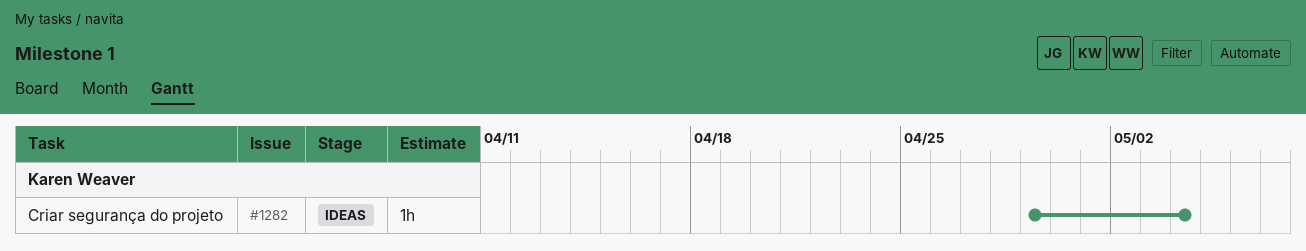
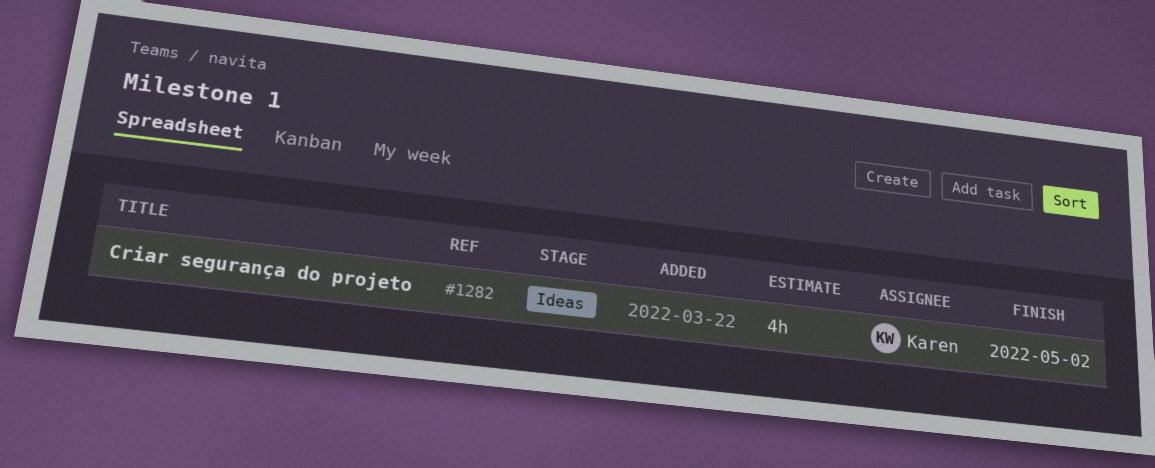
#1282, estimate: 1h -> 4h
#1282, due: May 4 -> May 2

